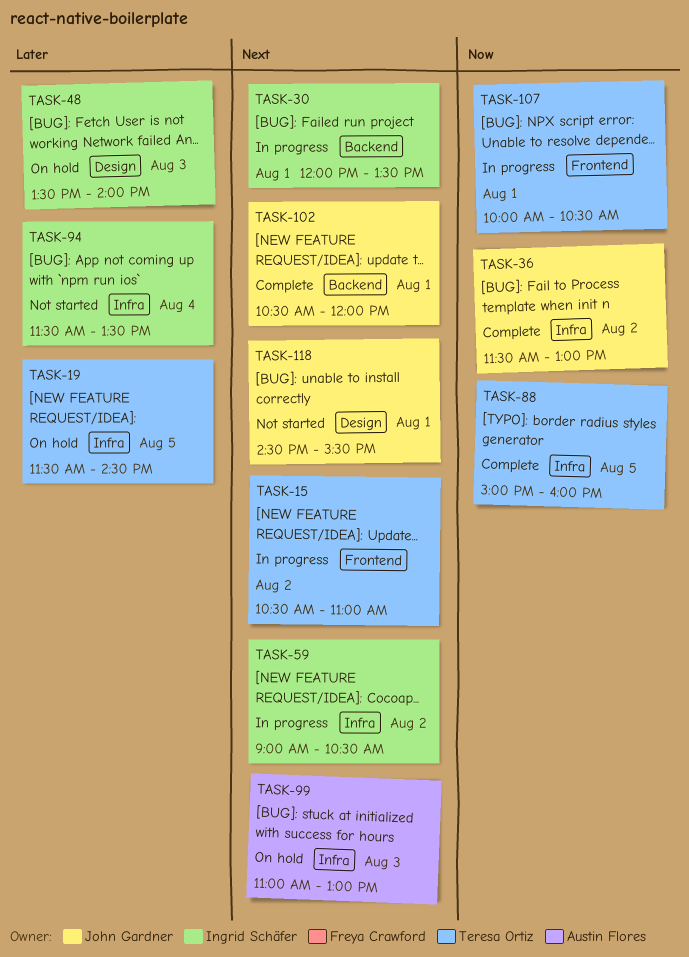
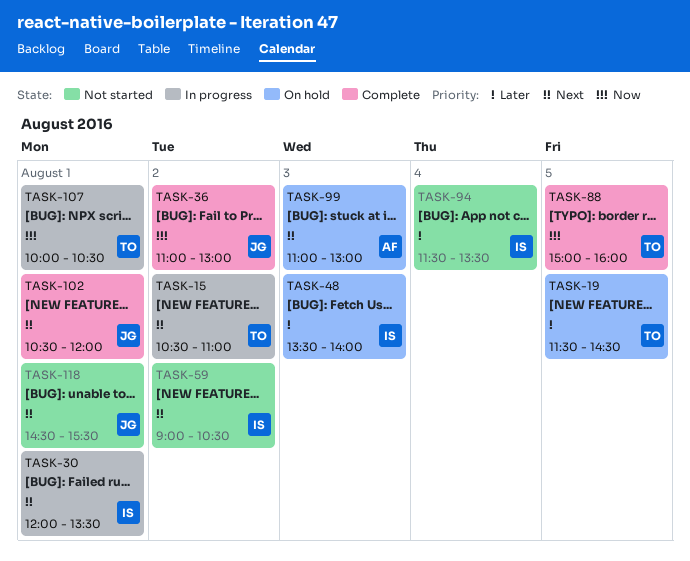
TASK-36, begins: 11:30 -> 11:00
TASK-59, status: In progress -> Not started

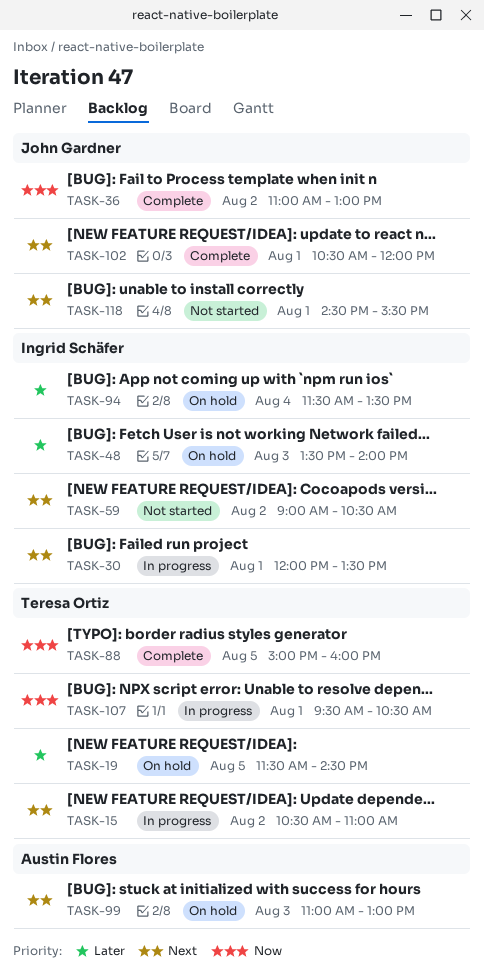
TASK-94, status: Not started -> On hold
TASK-107, begins: 10:00 -> 09:30

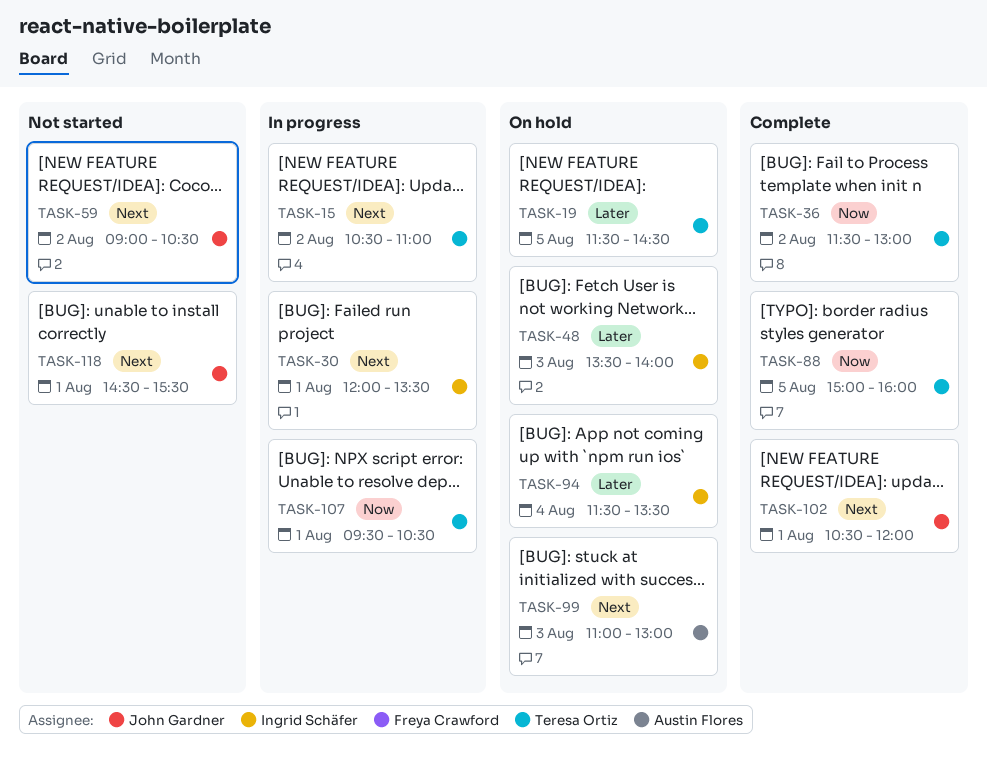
TASK-36, owner: John Gardner -> Teresa Ortiz
TASK-36, begins: 11:00 -> 11:30
TASK-59, owner: Ingrid Schäfer -> John Gardner

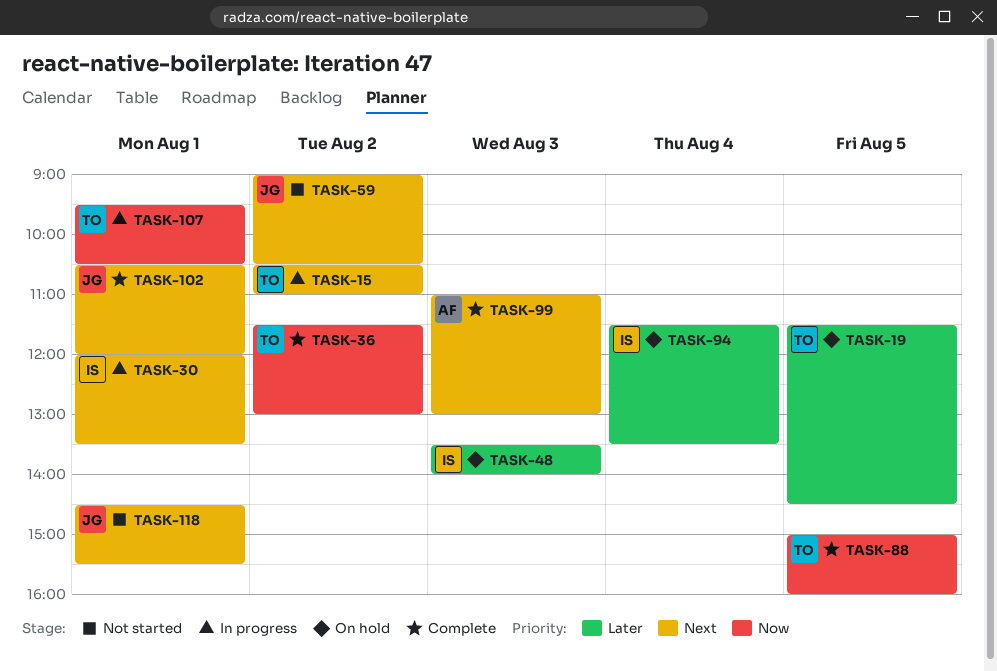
TASK-99, status: On hold -> Complete

